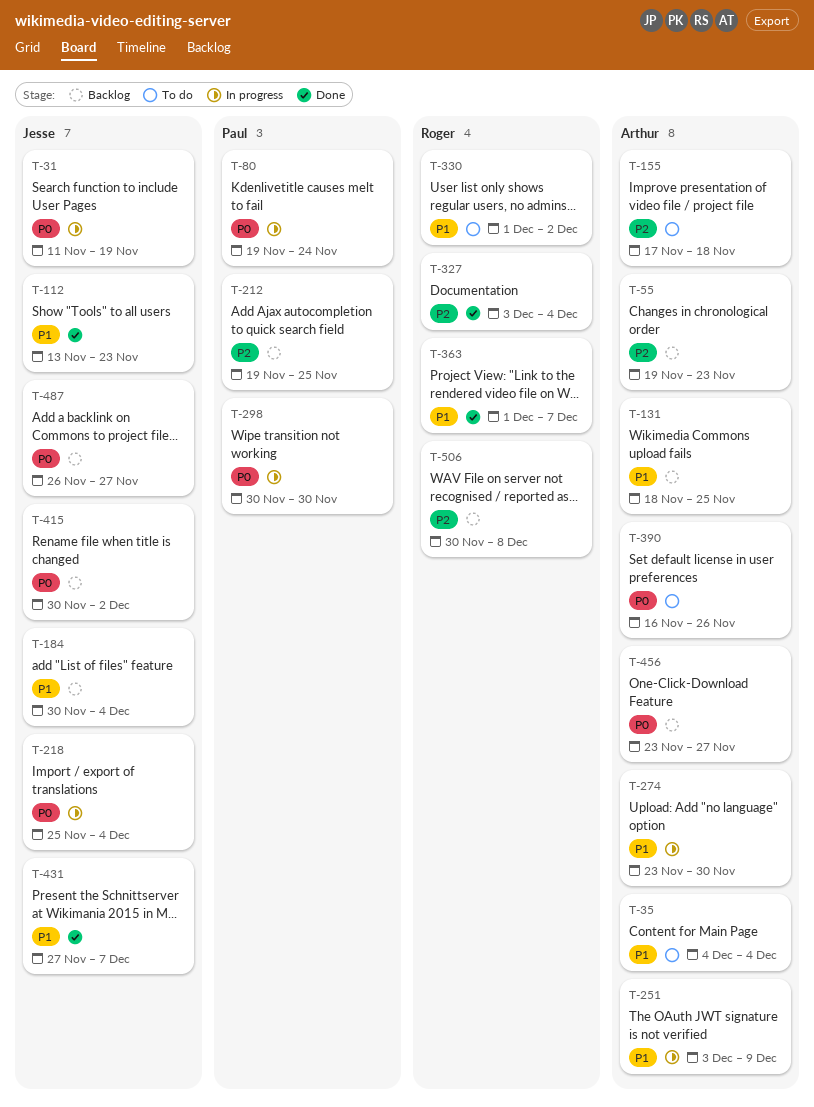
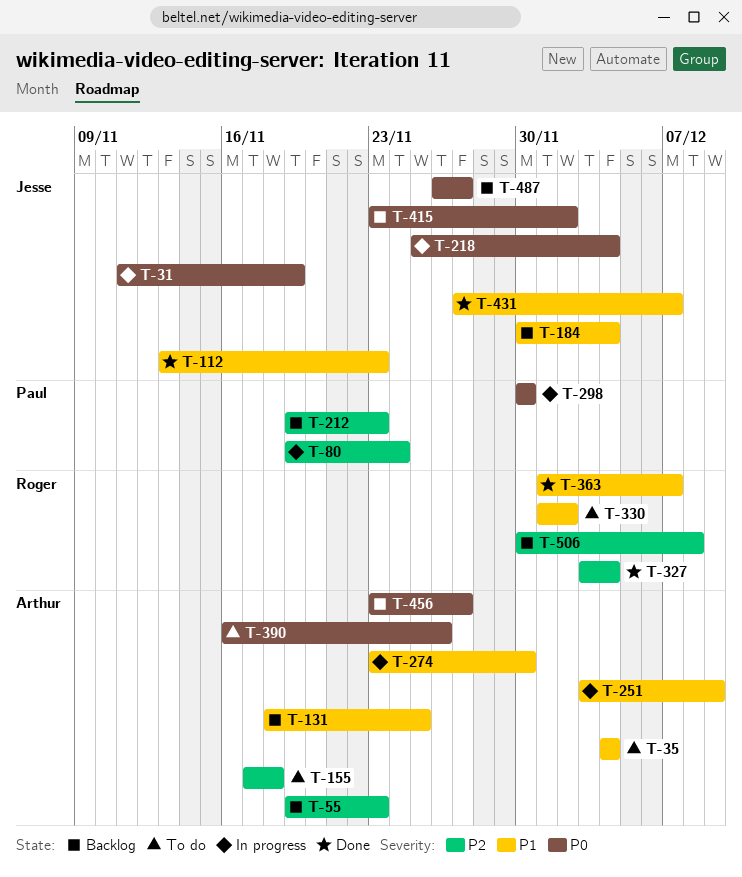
T-80, priority: P0 -> P2
T-212, due: Nov 25 -> Nov 23
T-415, start: Nov 30 -> Nov 23

